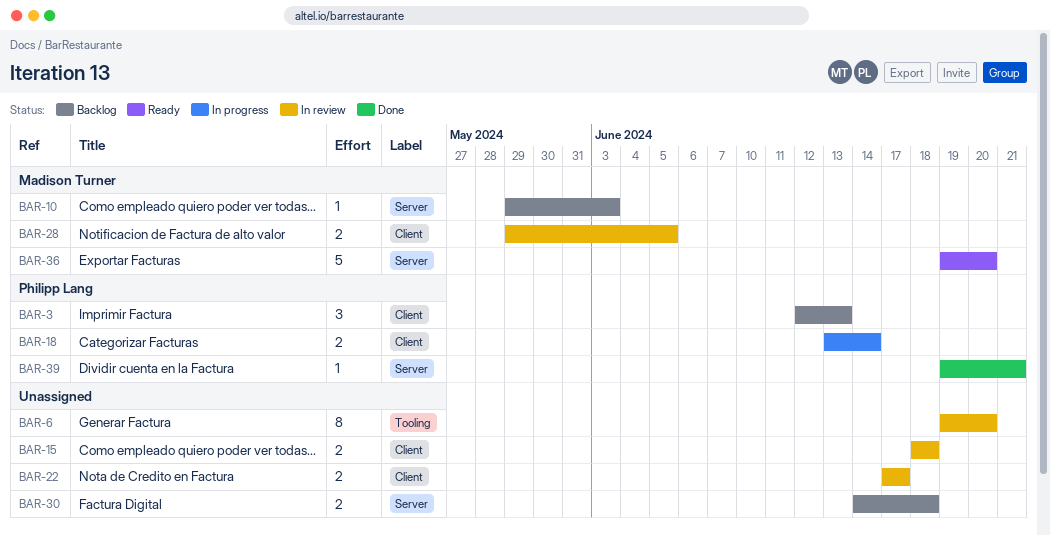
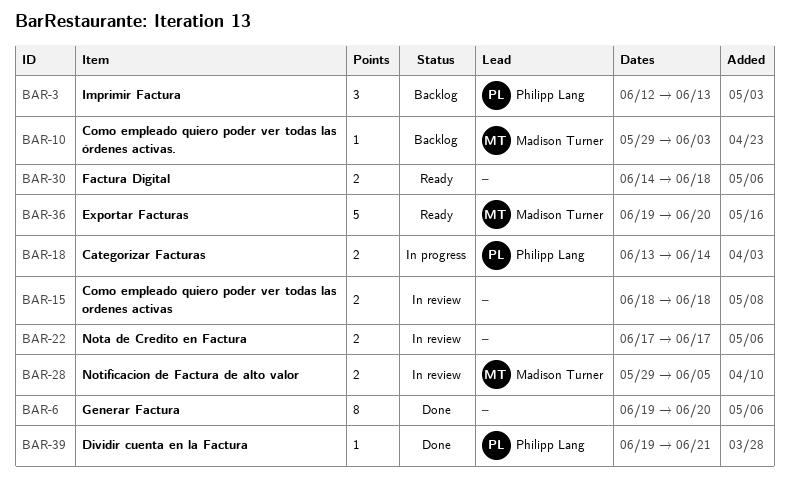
BAR-6, status: In review -> Done
BAR-30, status: Backlog -> Ready

